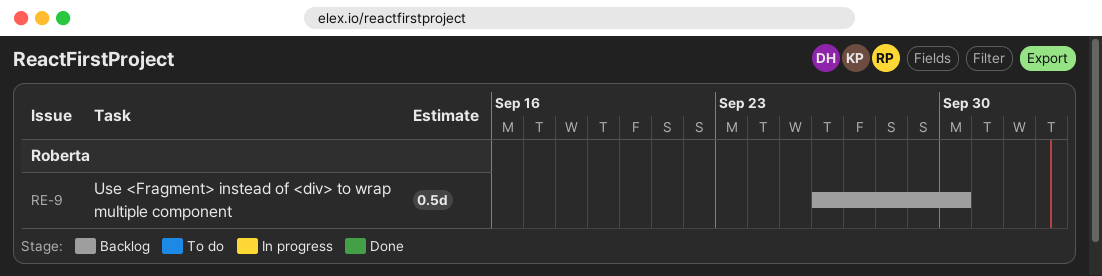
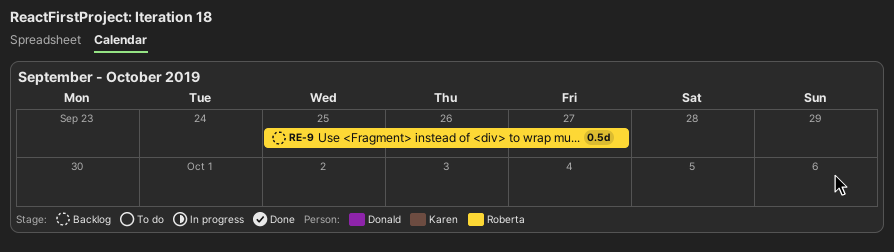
RE-9, start: Sep 26 -> Sep 25
RE-9, due: Sep 30 -> Sep 27

